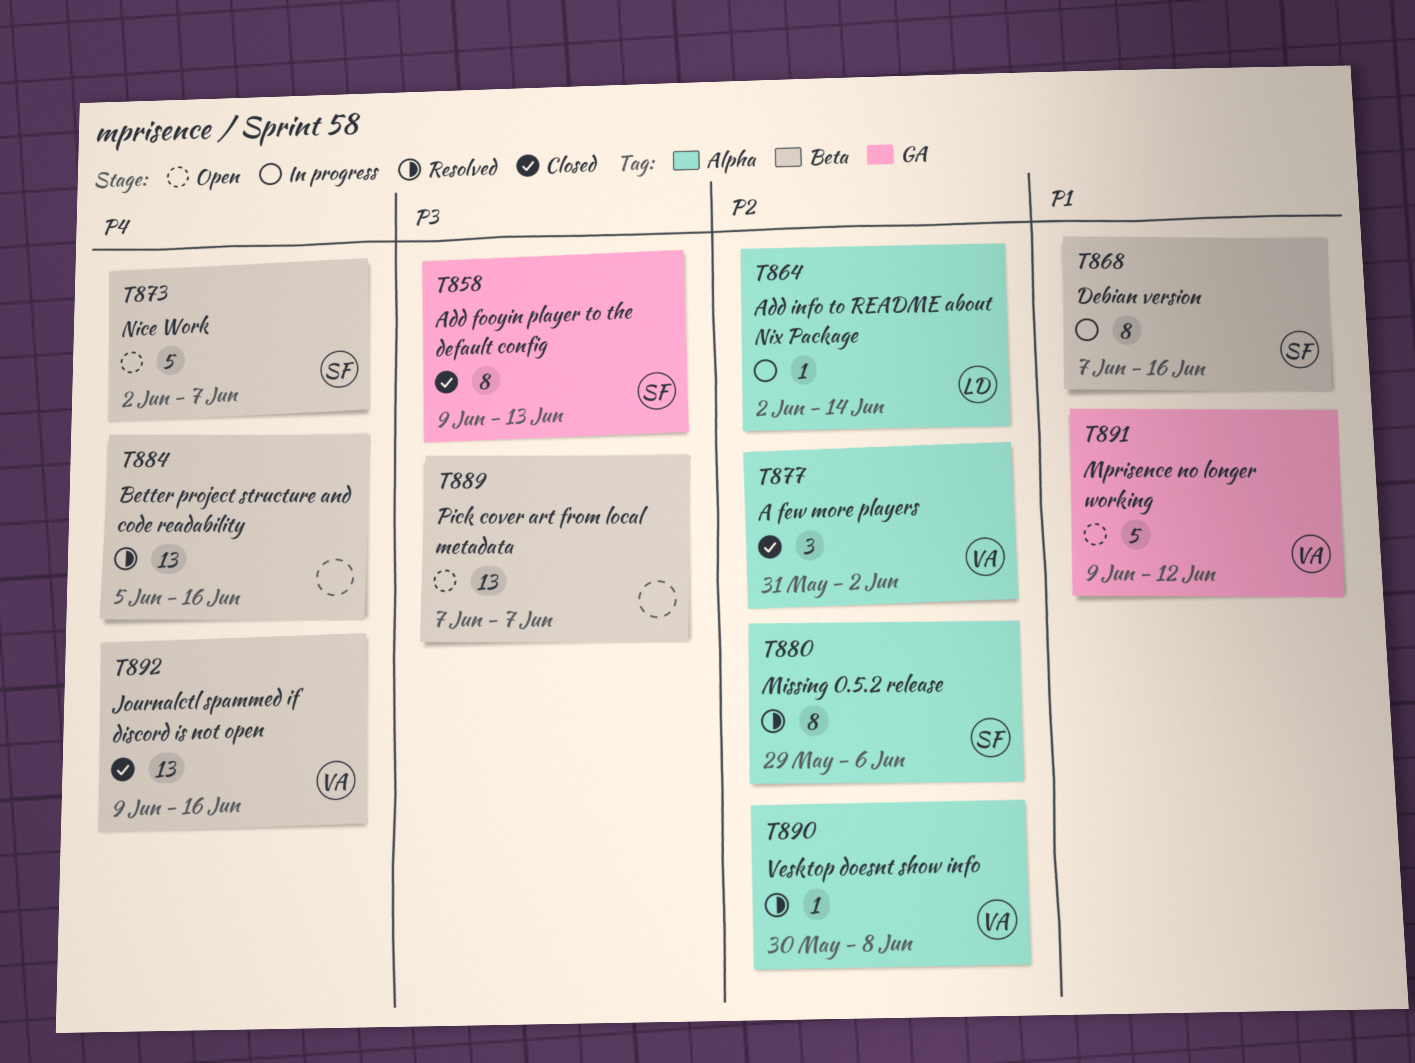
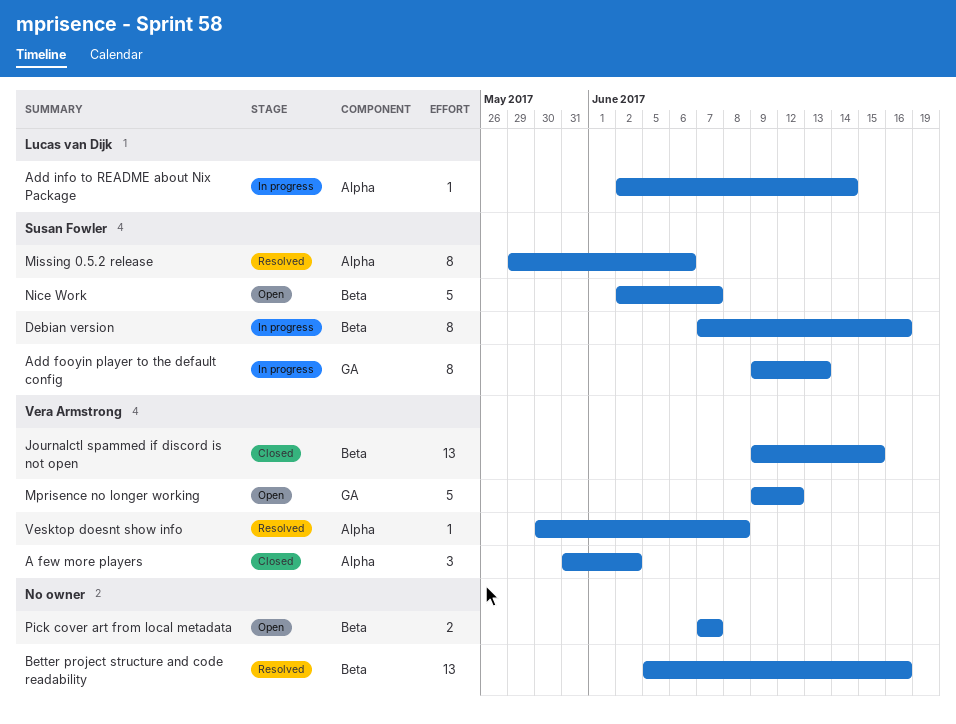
Add fooyin player to the default config, status: Closed -> In progress
Journalctl spammed if discord is not open, due: Jun 16 -> Jun 15
Pick cover art from local metadata, estimate: 13 -> 2

